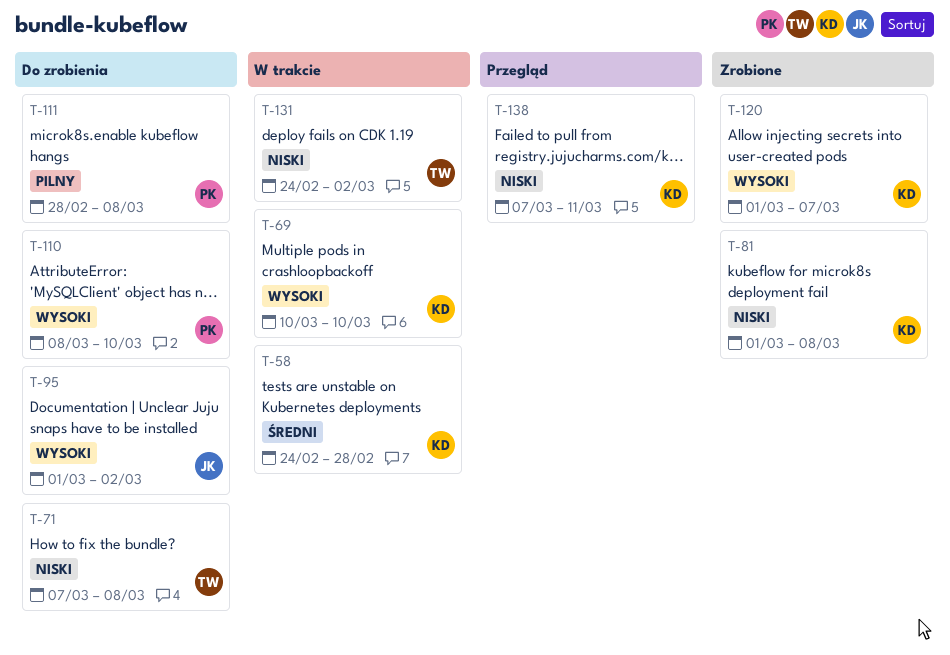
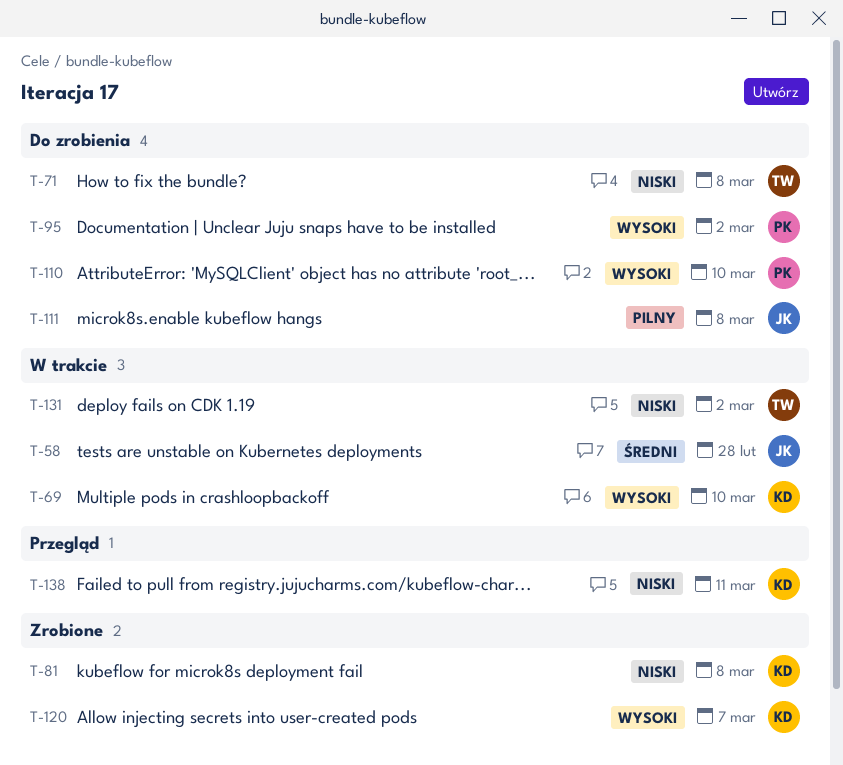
T-58, owner: KD -> JK
T-95, owner: JK -> PK
T-111, owner: PK -> JK

